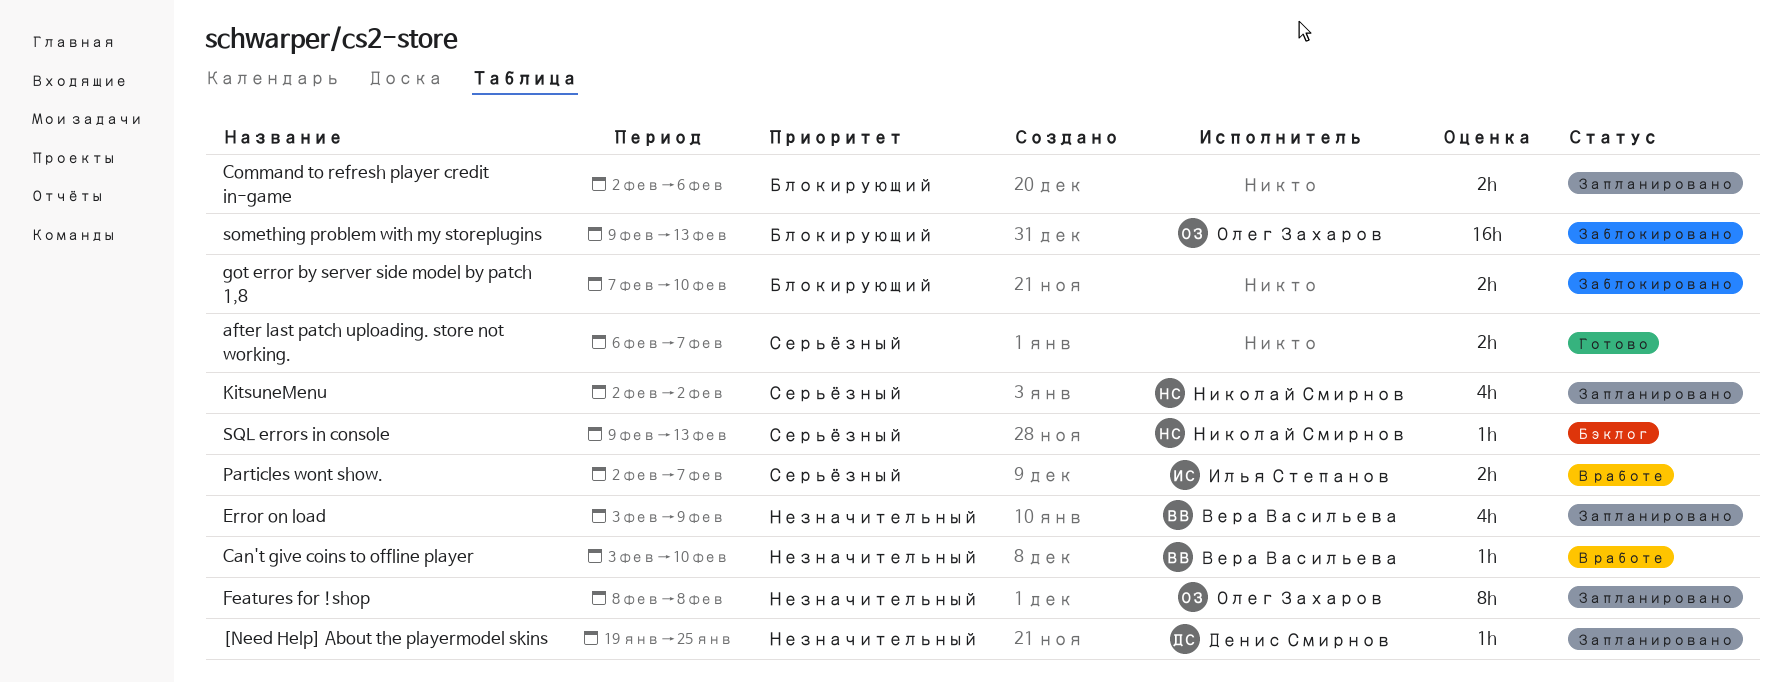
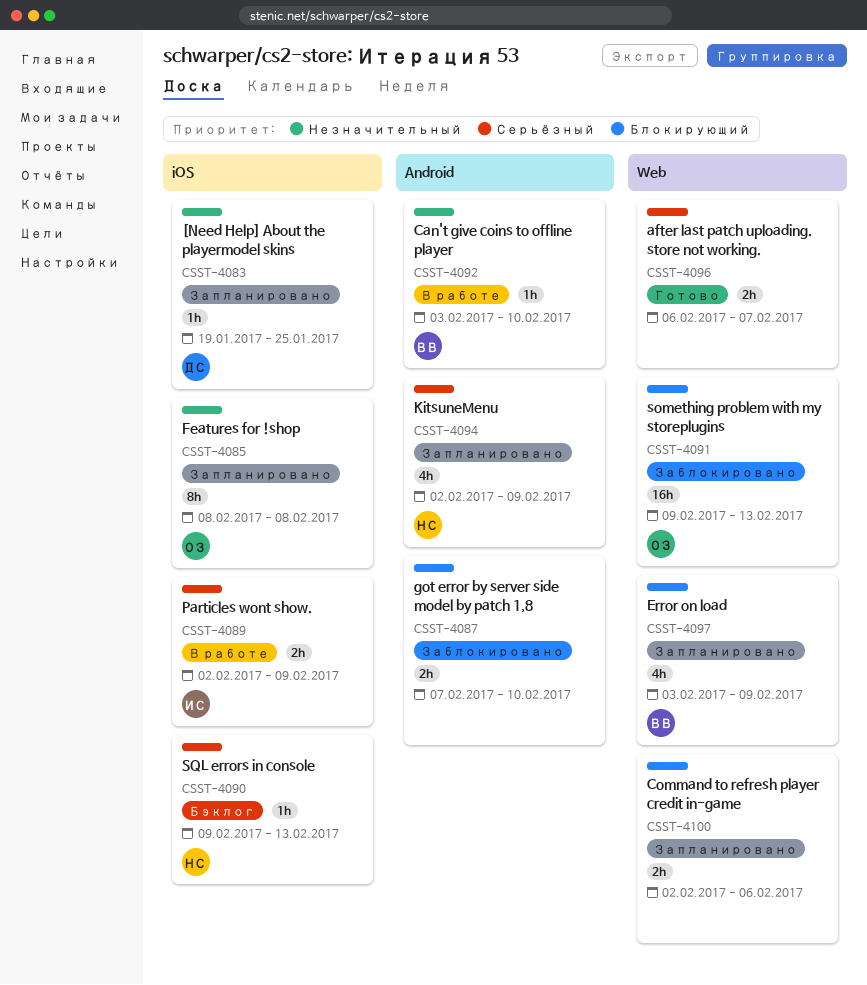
Error on load, priority: Незначительный -> Блокирующий
KitsuneMenu, due: Feb 2 -> Feb 9
Particles wont show., due: Feb 7 -> Feb 9

